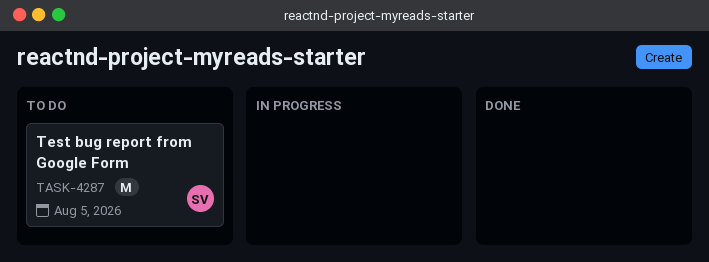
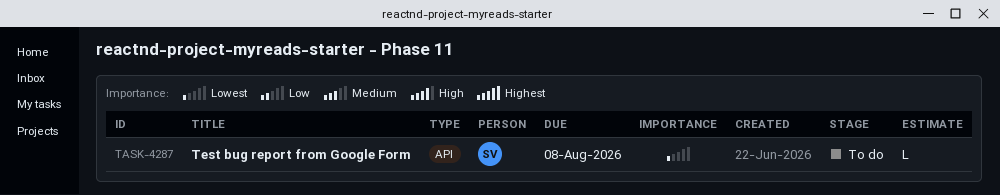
TASK-4287, estimate: M -> L
TASK-4287, due: Aug 5 -> Aug 8

